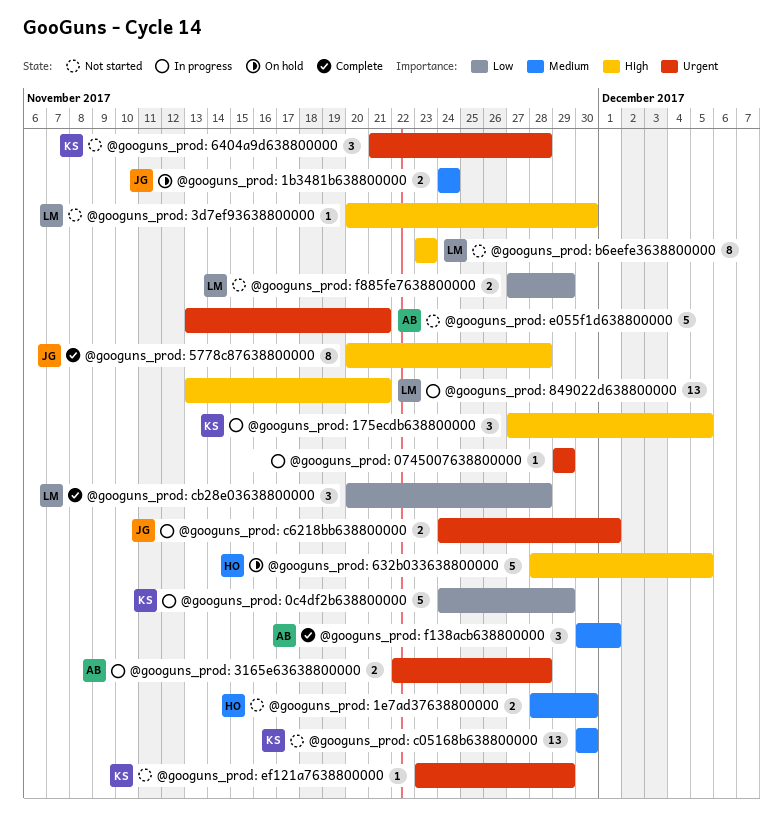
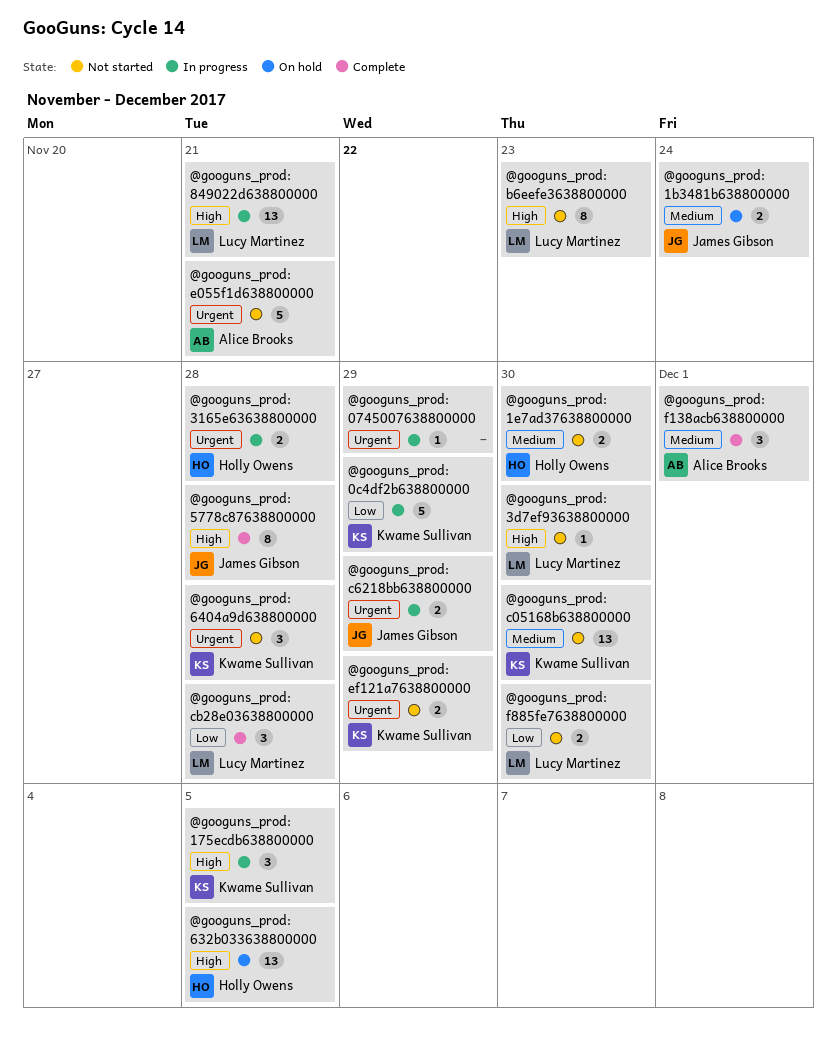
@googuns_prod: 3165e63638800000, owner: Alice Brooks -> Holly Owens
@googuns_prod: 632b033638800000, estimate: 5 -> 13
@googuns_prod: c6218bb638800000, due: Dec 1 -> Nov 29
@googuns_prod: ef121a7638800000, estimate: 1 -> 2
@googuns_prod: f885fe7638800000, due: Nov 29 -> Nov 30

